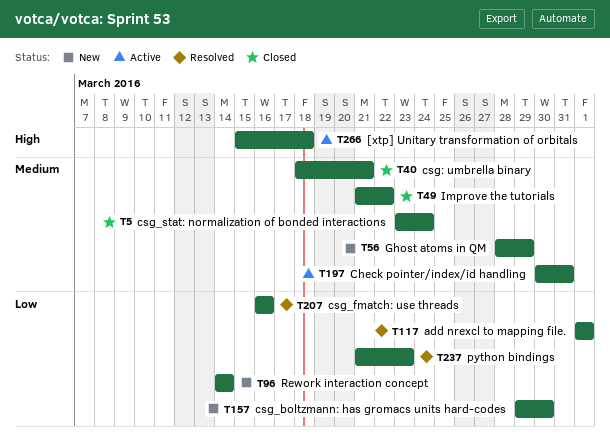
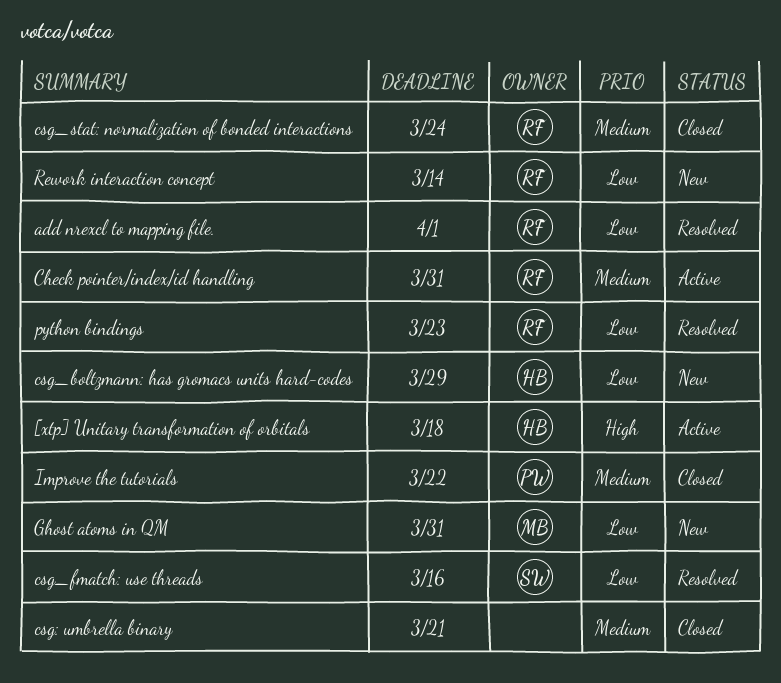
csg_boltzmann: has gromacs units hard-codes, due: Mar 30 -> Mar 29
Ghost atoms in QM, priority: Medium -> Low
Ghost atoms in QM, due: Mar 29 -> Mar 31

